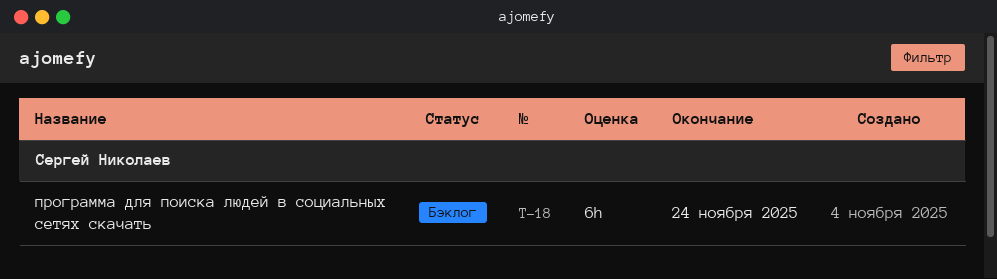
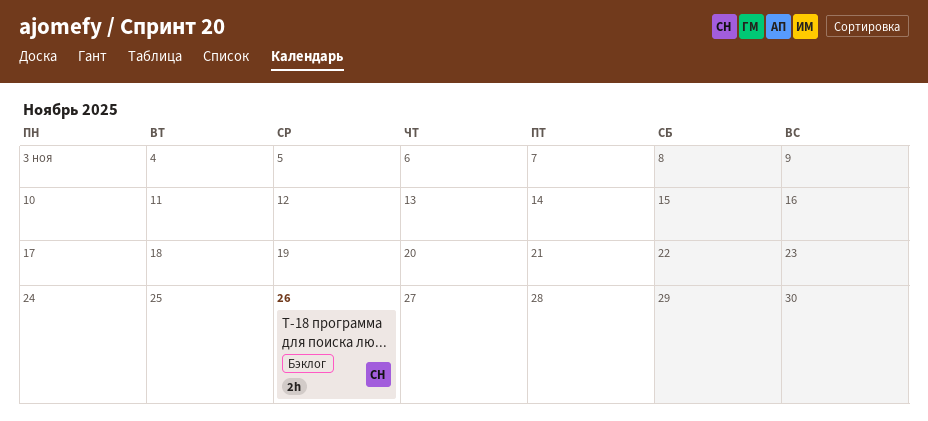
T-18, estimate: 6h -> 2h
T-18, due: Nov 24 -> Nov 26

